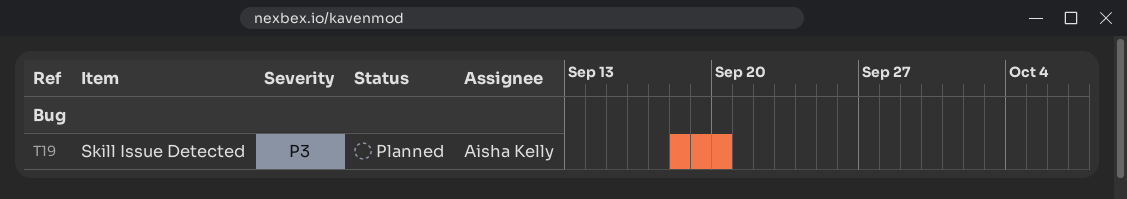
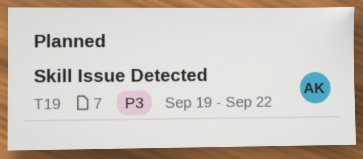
T19, start: Sep 18 -> Sep 19
T19, due: Sep 20 -> Sep 22

